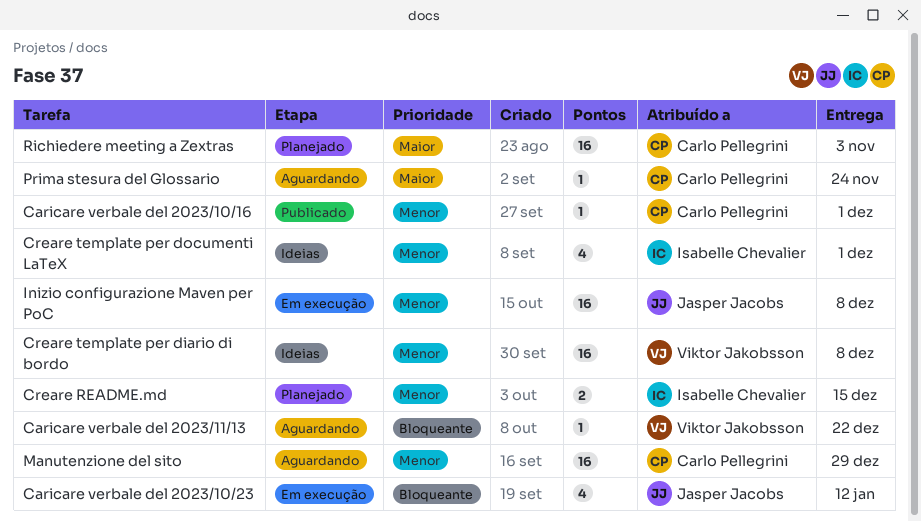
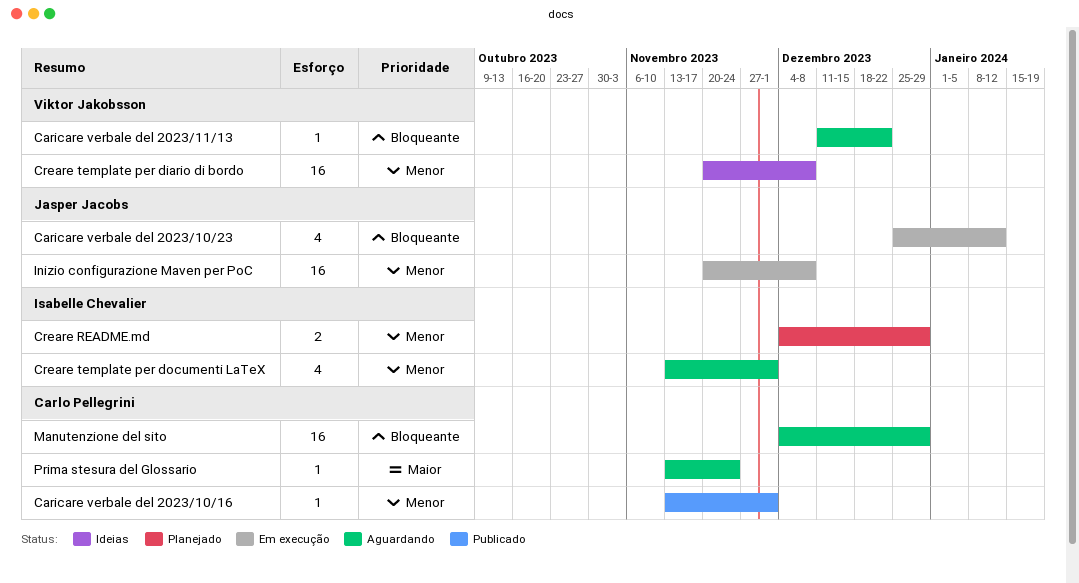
Creare README.md, due: Dec 15 -> Dec 29
Creare template per documenti LaTeX, status: Ideias -> Aguardando
Manutenzione del sito, priority: Menor -> Bloqueante
Richiedere meeting a Zextras: present -> none

